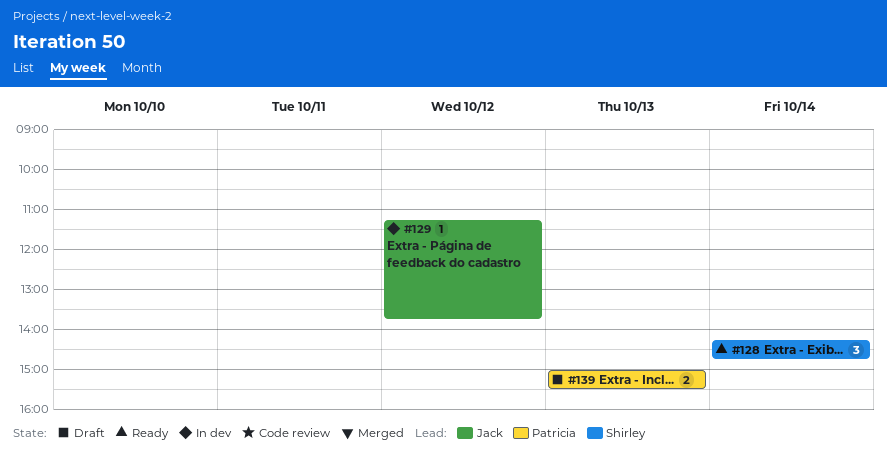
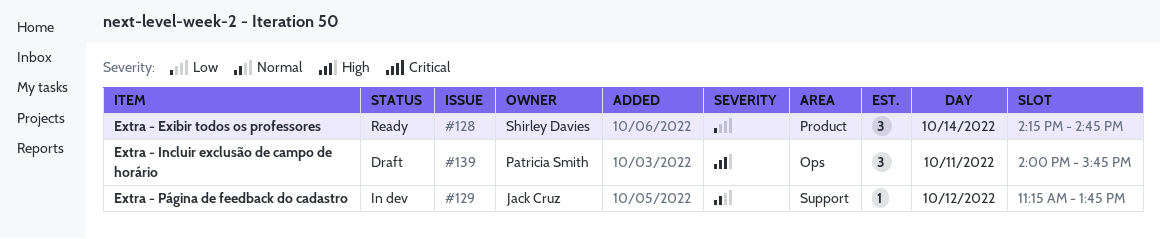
#139, estimate: 2 -> 3
#139, day: Oct 13 -> Oct 11
#139, begins: 15:00 -> 14:00
#139, ends: 15:30 -> 15:45

